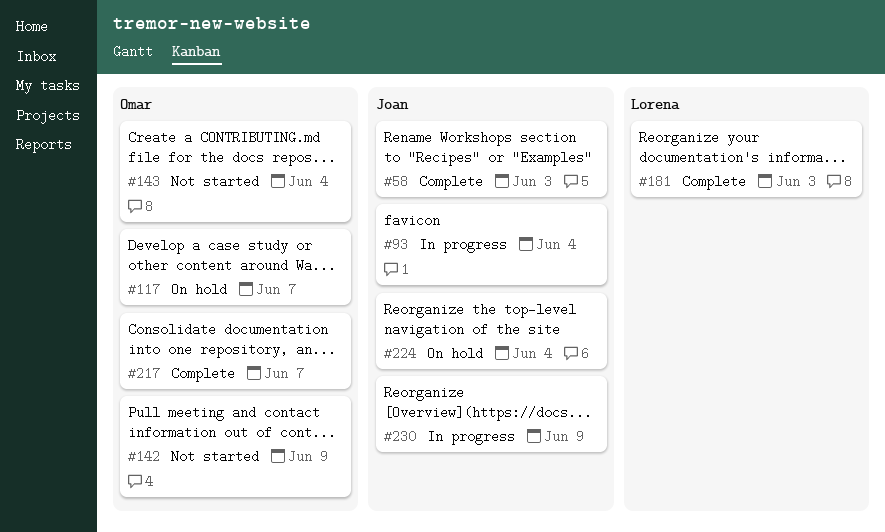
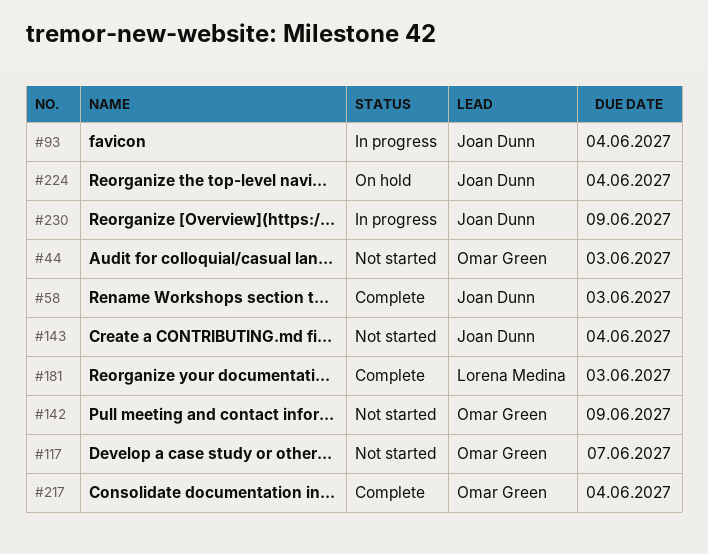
#44: none -> present
#117, status: On hold -> Not started
#143, owner: Omar Green -> Joan Dunn
#217, due: Jun 7 -> Jun 4

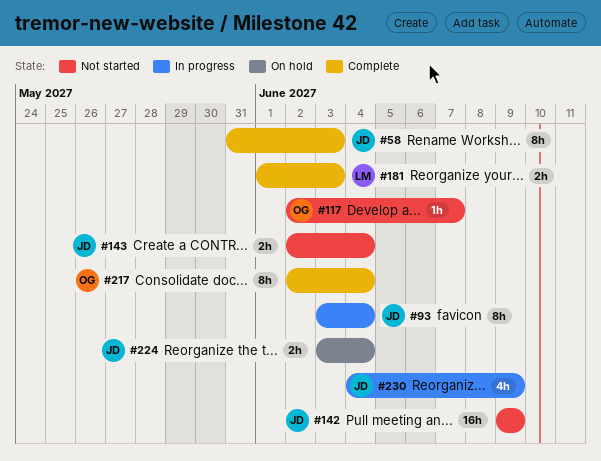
#44: present -> none
#142, owner: Omar Green -> Joan Dunn

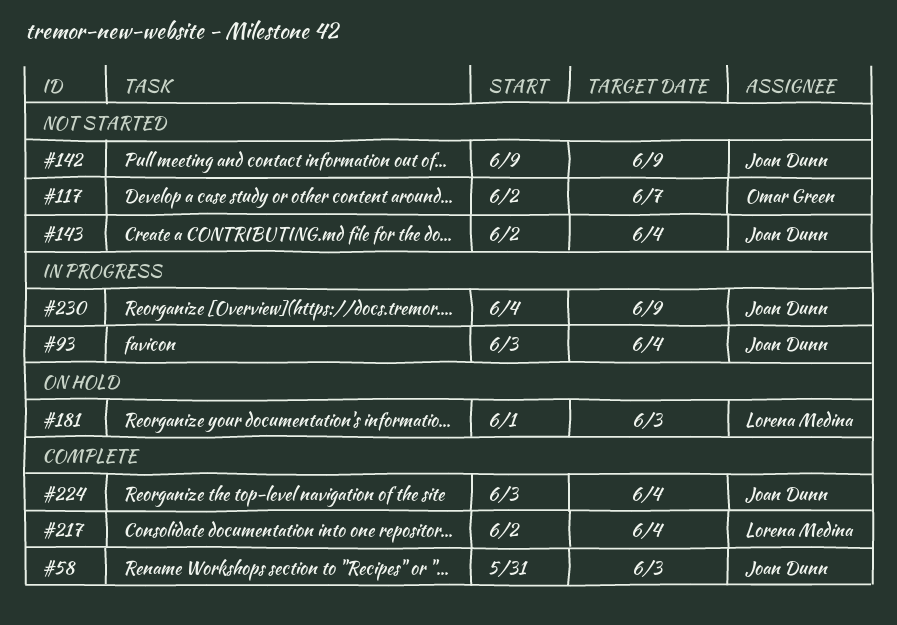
#181, status: Complete -> On hold
#217, owner: Omar Green -> Lorena Medina
#224, status: On hold -> Complete

